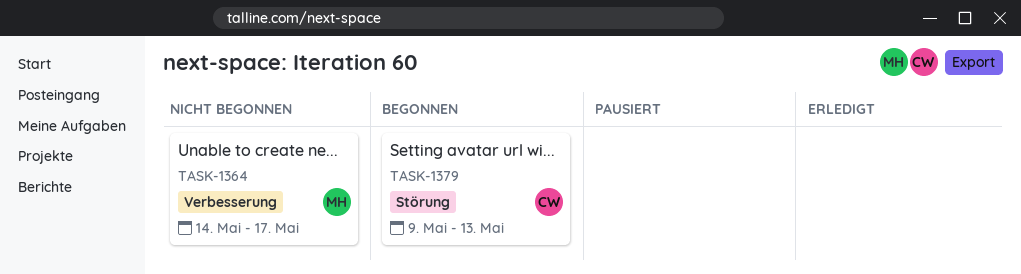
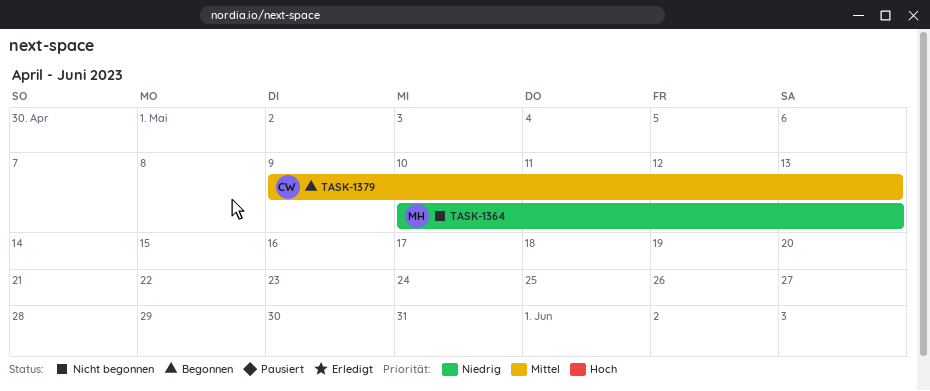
TASK-1364, start: May 14 -> May 10
TASK-1364, due: May 17 -> May 13

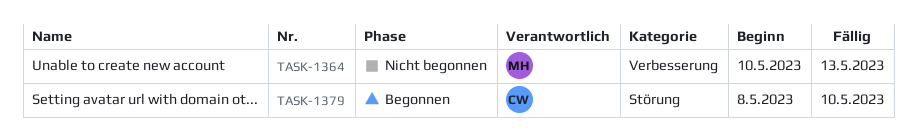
TASK-1379, start: May 9 -> May 8
TASK-1379, due: May 13 -> May 10

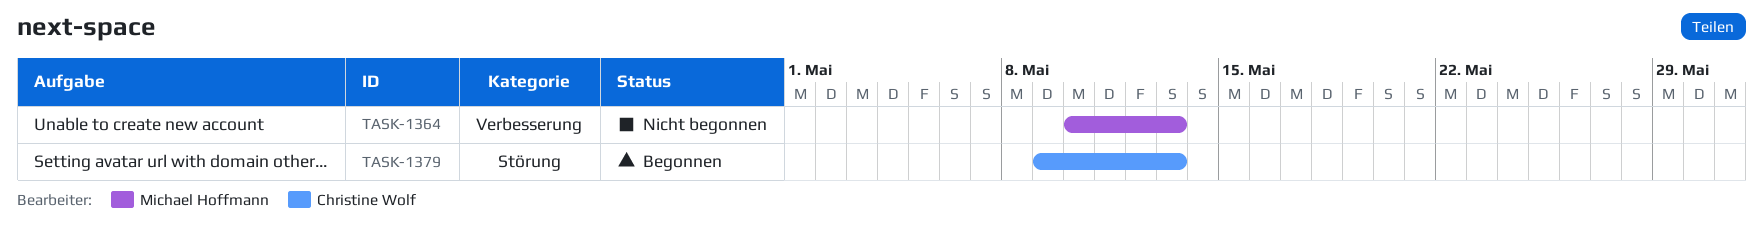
TASK-1379, start: May 8 -> May 9
TASK-1379, due: May 10 -> May 13

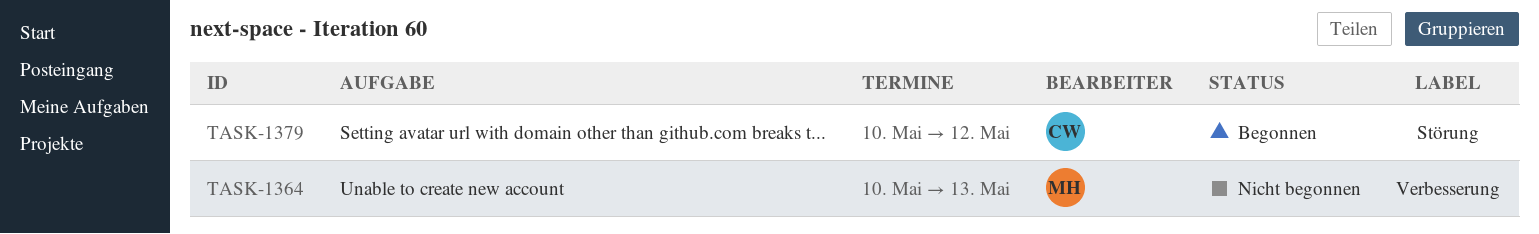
TASK-1379, start: May 9 -> May 10
TASK-1379, due: May 13 -> May 12

